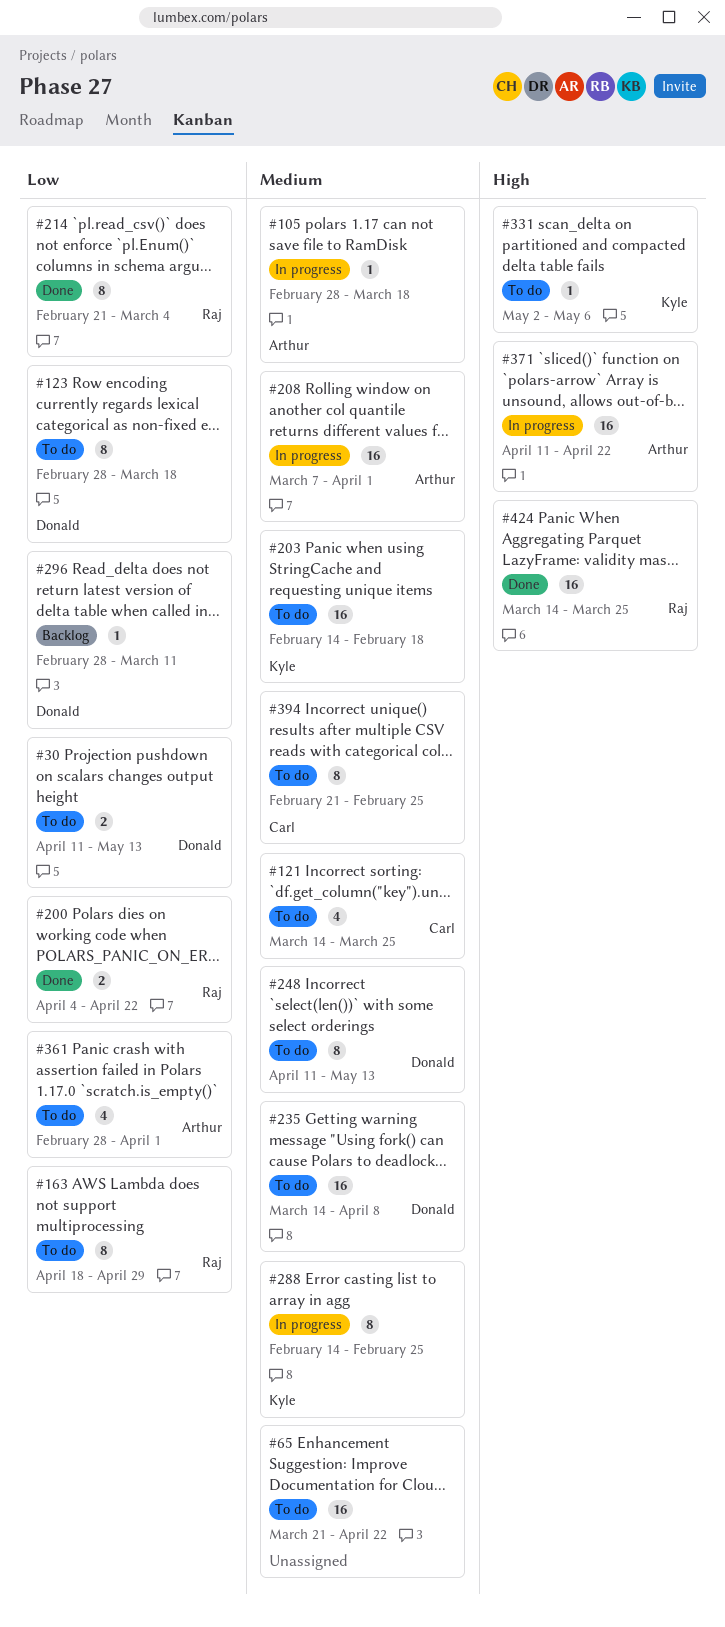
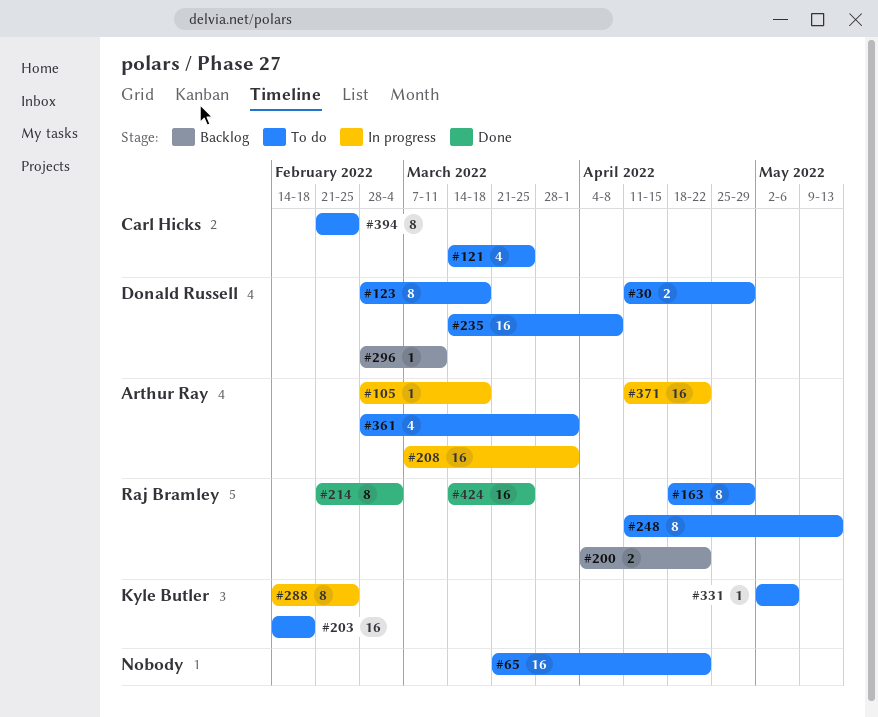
#30, due: May 13 -> Apr 29
#200, status: Done -> Backlog
#248, owner: Donald Russell -> Raj Bramley

